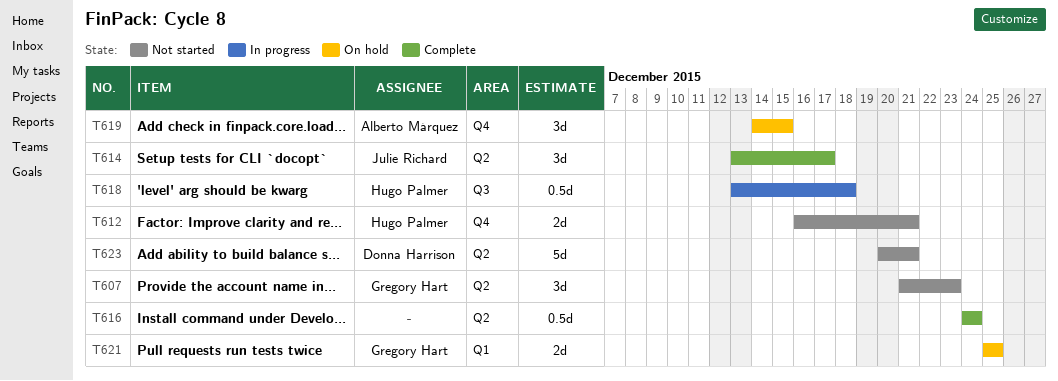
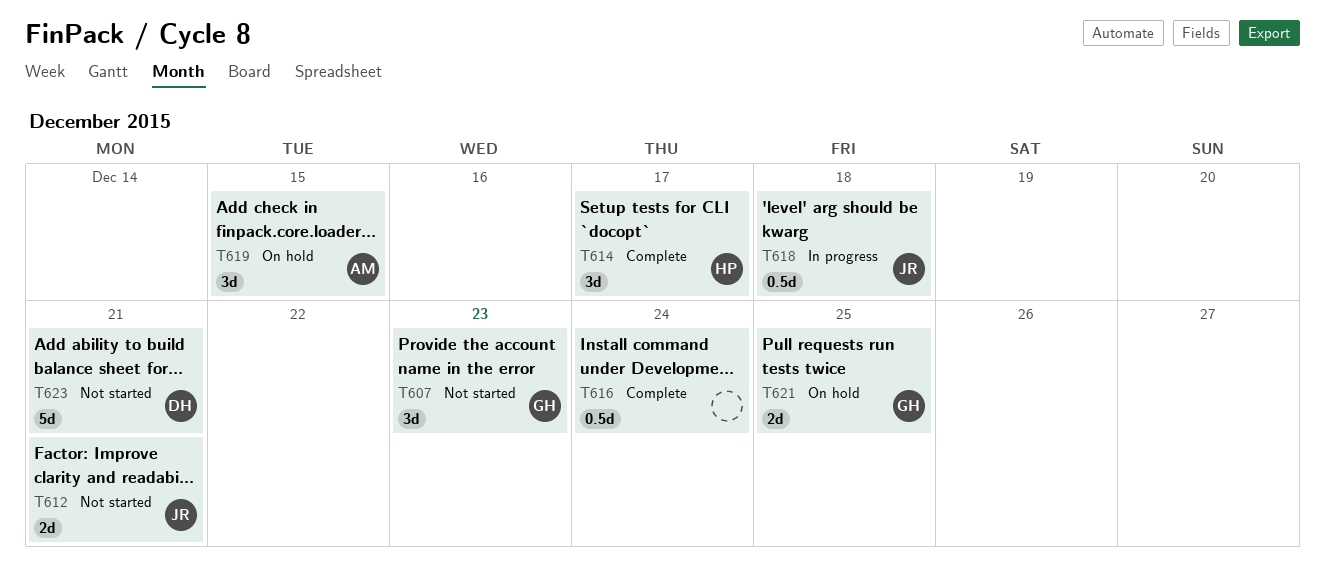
T612, owner: Hugo Palmer -> Julie Richard
T614, owner: Julie Richard -> Hugo Palmer
T618, owner: Hugo Palmer -> Julie Richard

